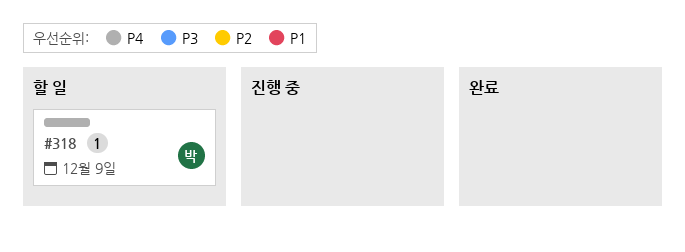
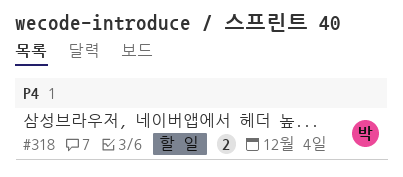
#318, estimate: 1 -> 2
#318, due: Dec 9 -> Dec 4

